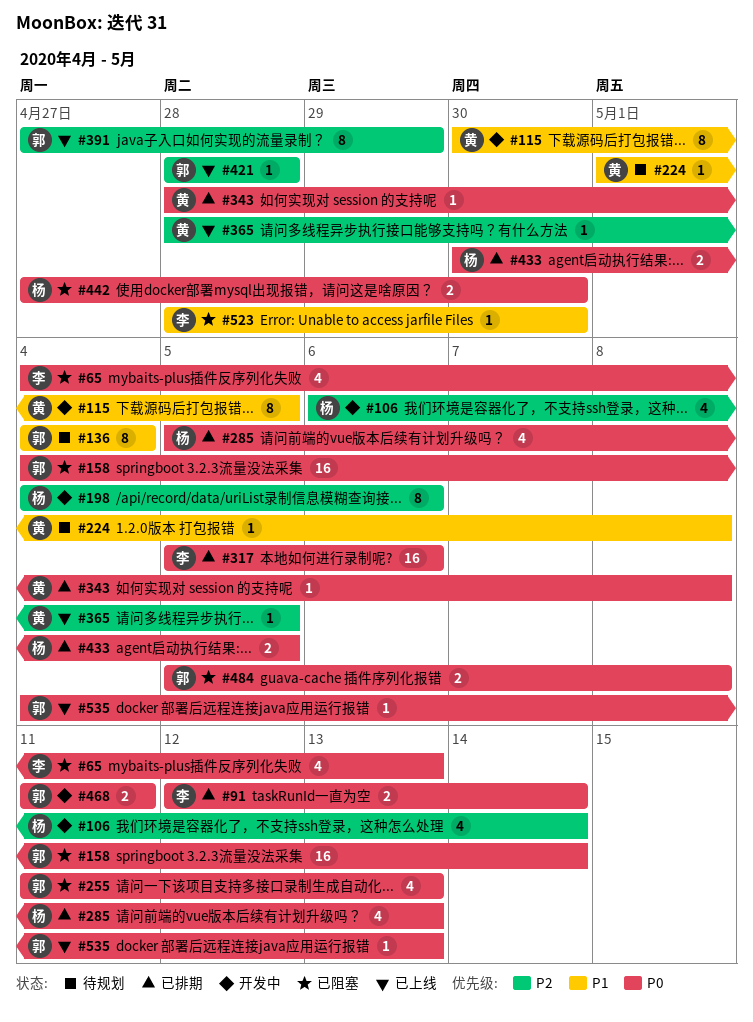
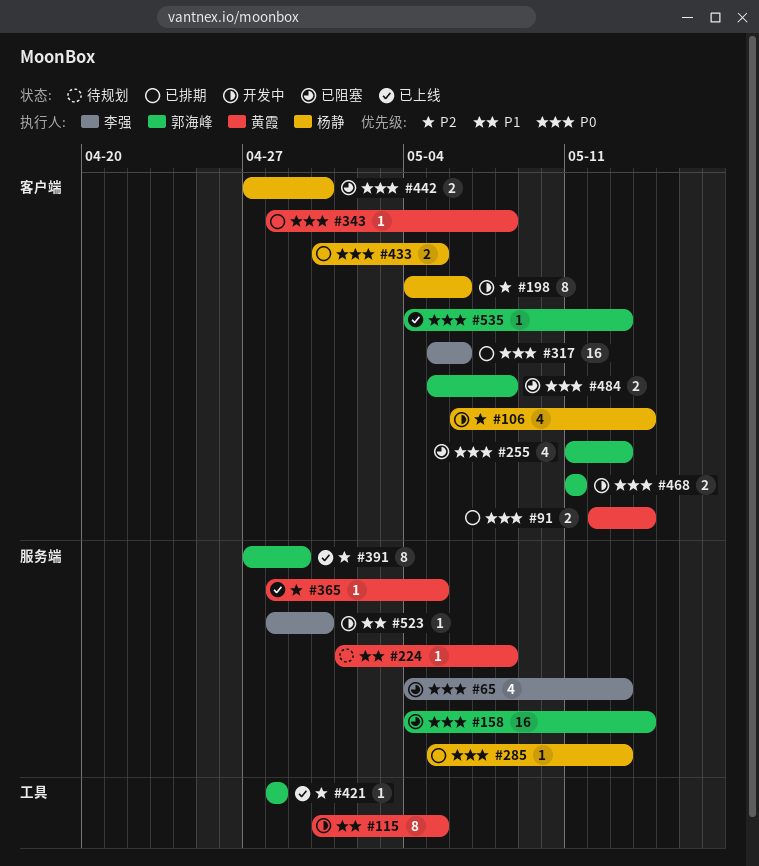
#91, owner: 李强 -> 黄霞
#136: present -> none
#285, estimate: 4 -> 1
#523, status: 已阻塞 -> 开发中

